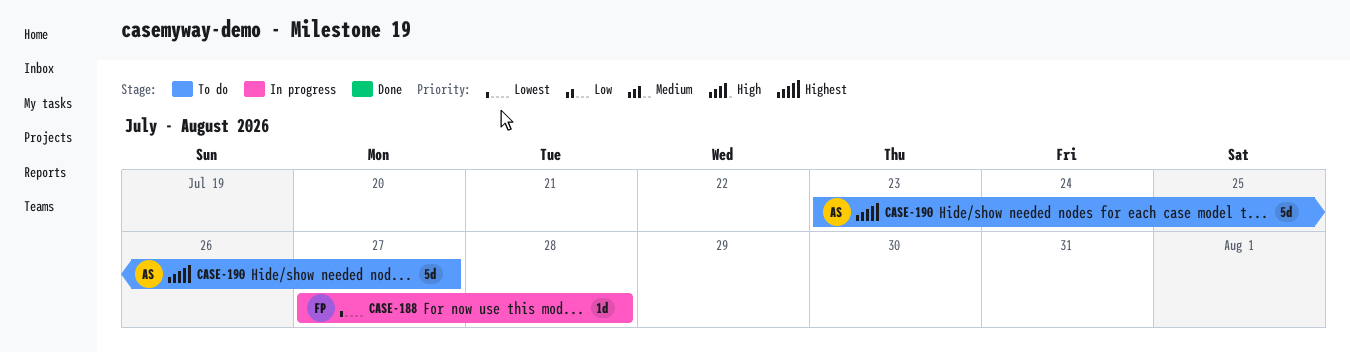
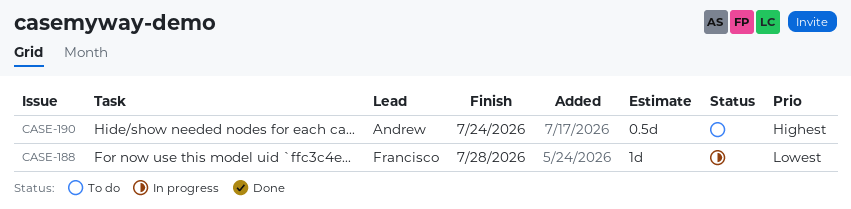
CASE-190, estimate: 5d -> 0.5d
CASE-190, due: Jul 27 -> Jul 24

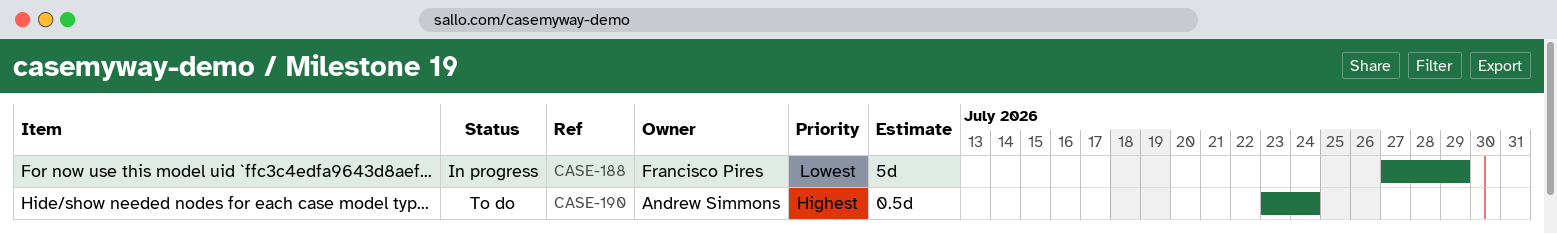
CASE-188, estimate: 1d -> 5d
CASE-188, due: Jul 28 -> Jul 29

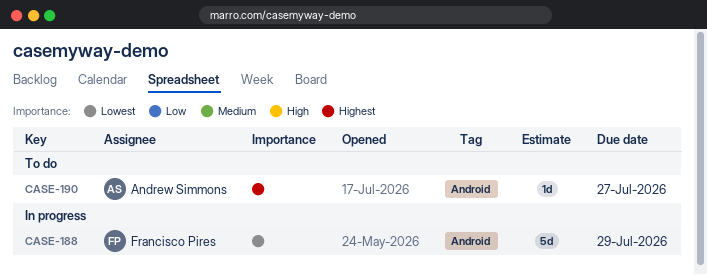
CASE-190, estimate: 0.5d -> 1d
CASE-190, due: Jul 24 -> Jul 27

